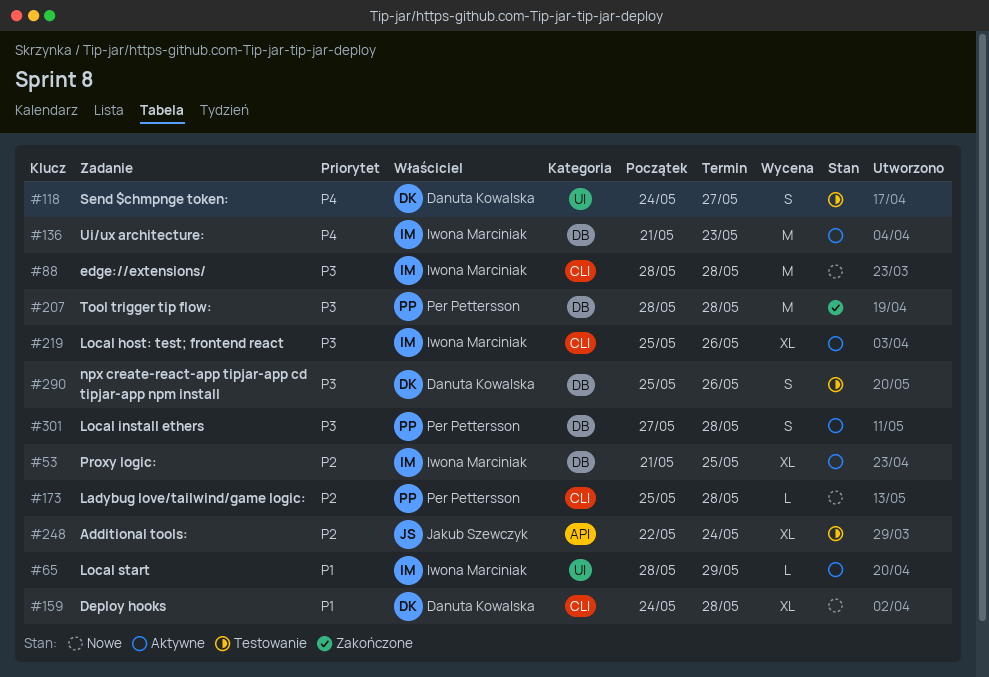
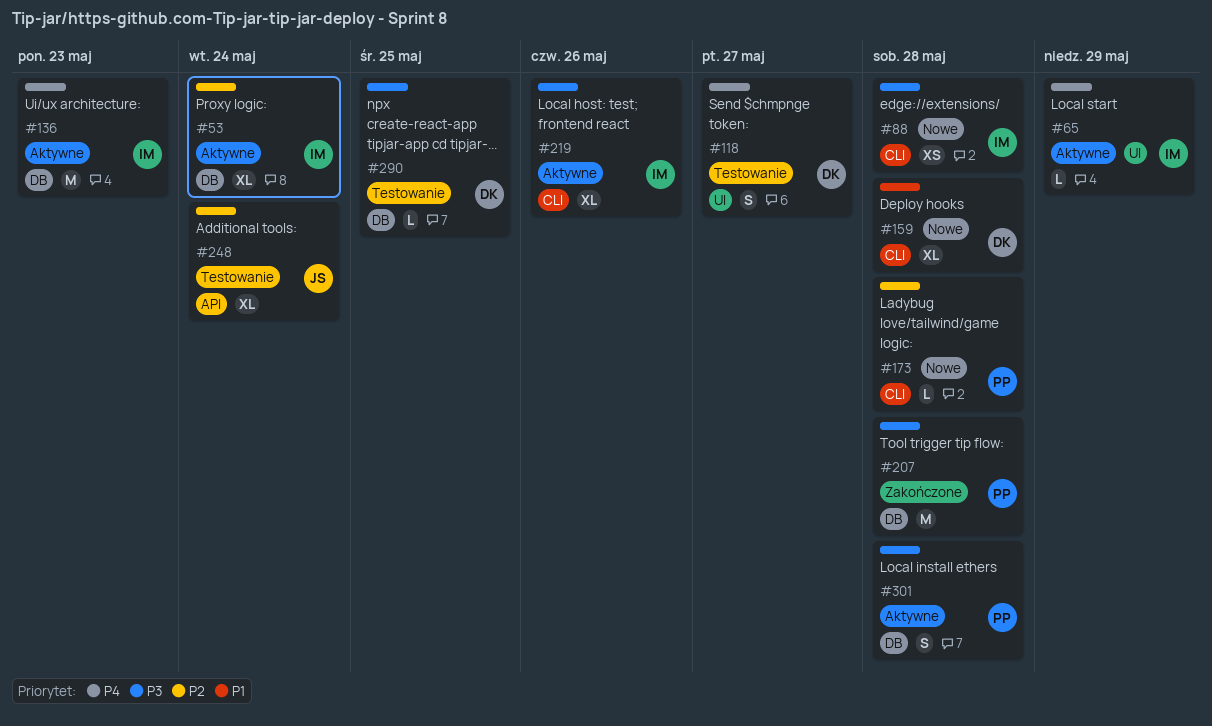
#53, due: May 25 -> May 24
#65, priority: P1 -> P4
#88, estimate: M -> XS
#290, estimate: S -> L
#290, due: May 26 -> May 25

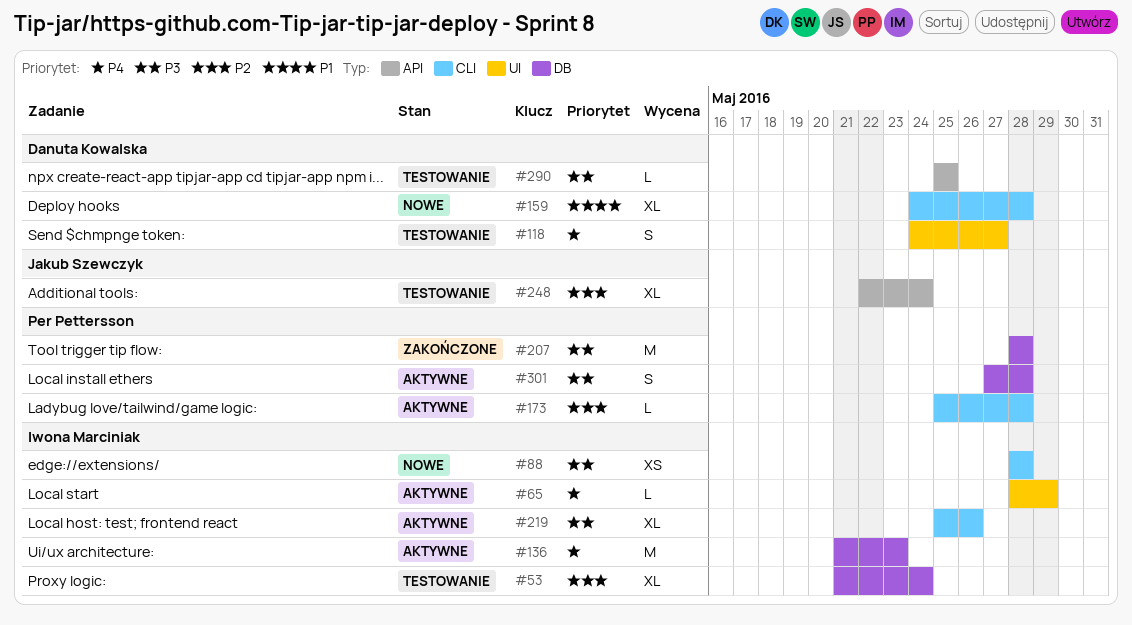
#53, status: Aktywne -> Testowanie
#173, status: Nowe -> Aktywne
#290, label: DB -> API

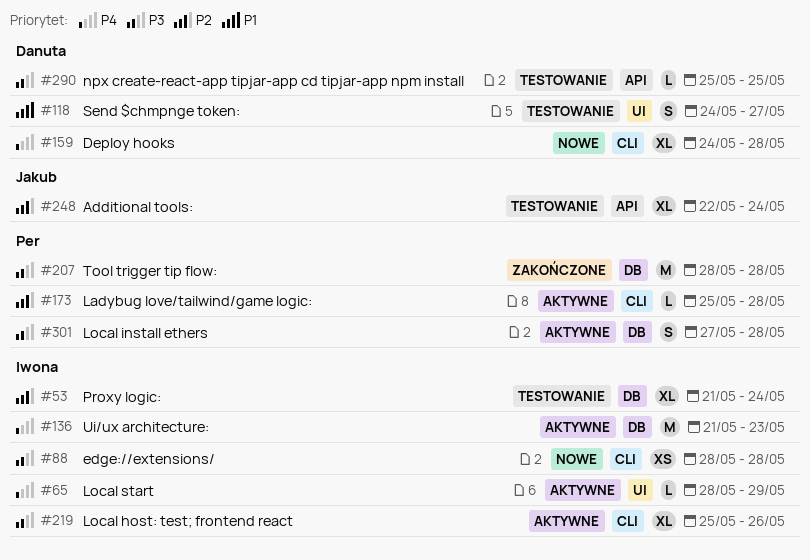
#118, priority: P4 -> P1
#159, priority: P1 -> P4

